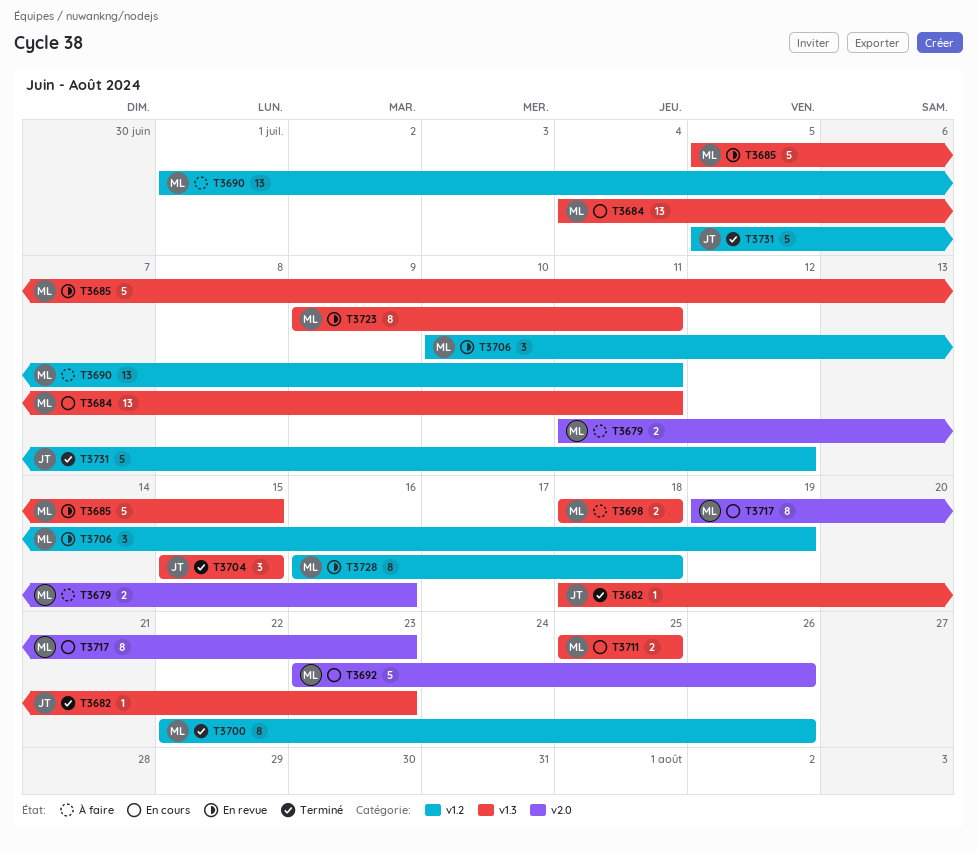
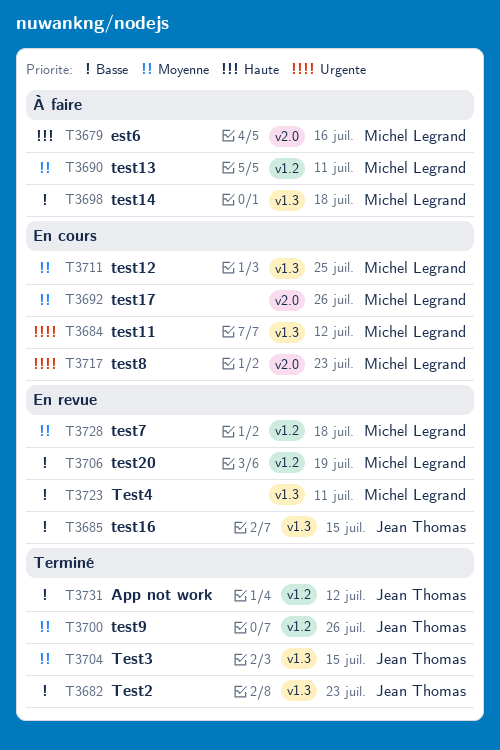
T3684, due: Jul 11 -> Jul 12
T3685, owner: Michel Legrand -> Jean Thomas
T3700, owner: Michel Legrand -> Jean Thomas

